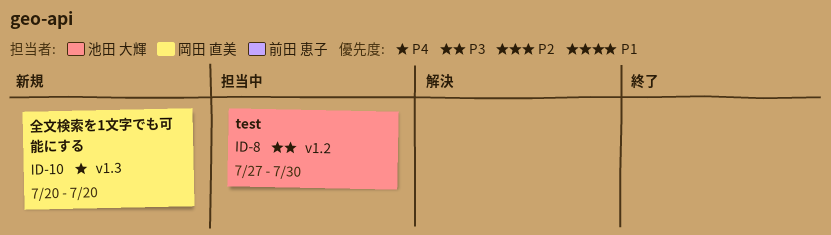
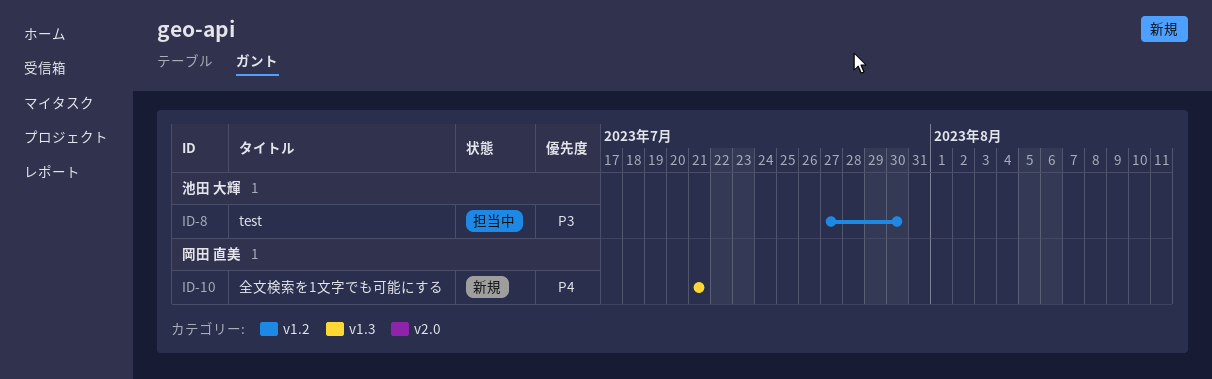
ID-10, start: Jul 20 -> Jul 21
ID-10, due: Jul 20 -> Jul 21

